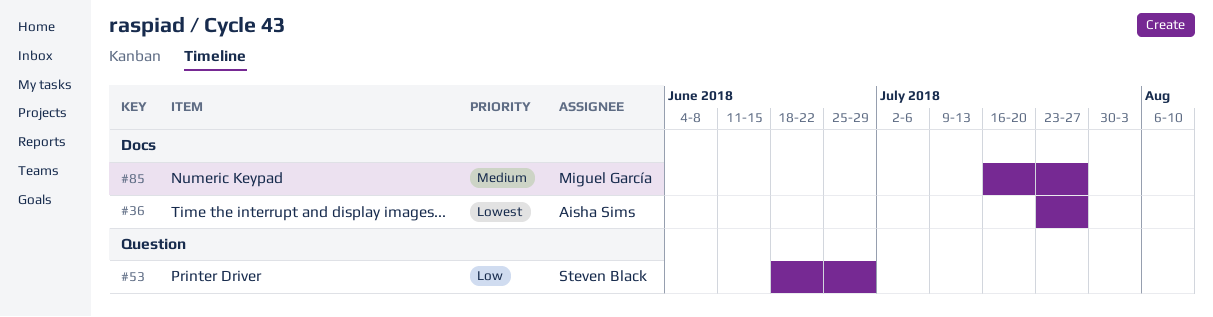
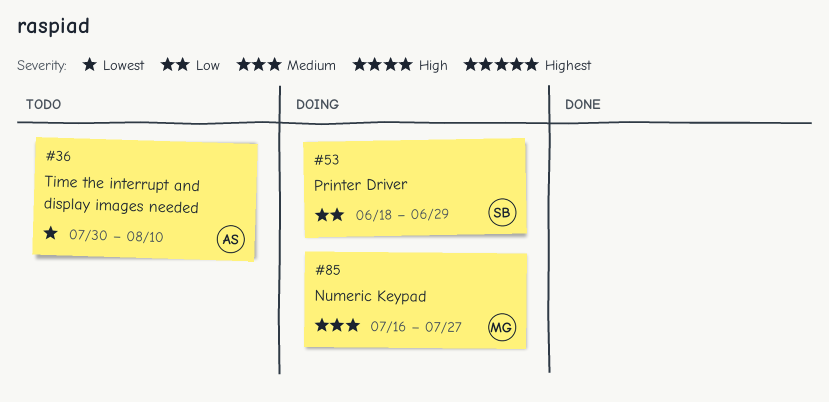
#36, start: Jul 23 -> Jul 30
#36, due: Jul 27 -> Aug 10

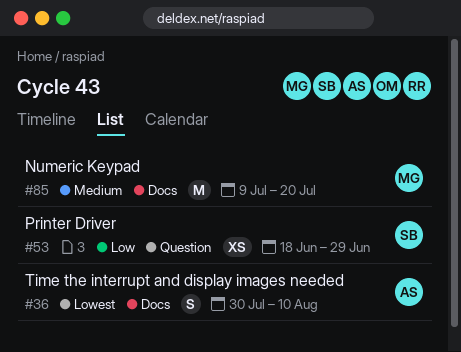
#85, start: Jul 16 -> Jul 9
#85, due: Jul 27 -> Jul 20

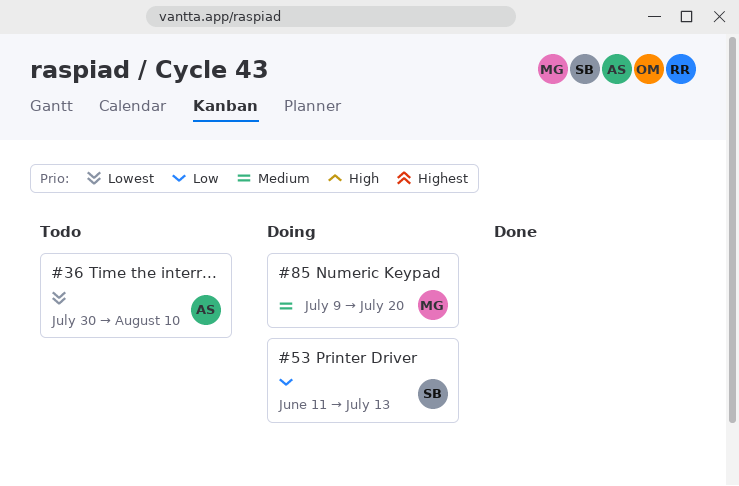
#53, start: Jun 18 -> Jun 11
#53, due: Jun 29 -> Jul 13

